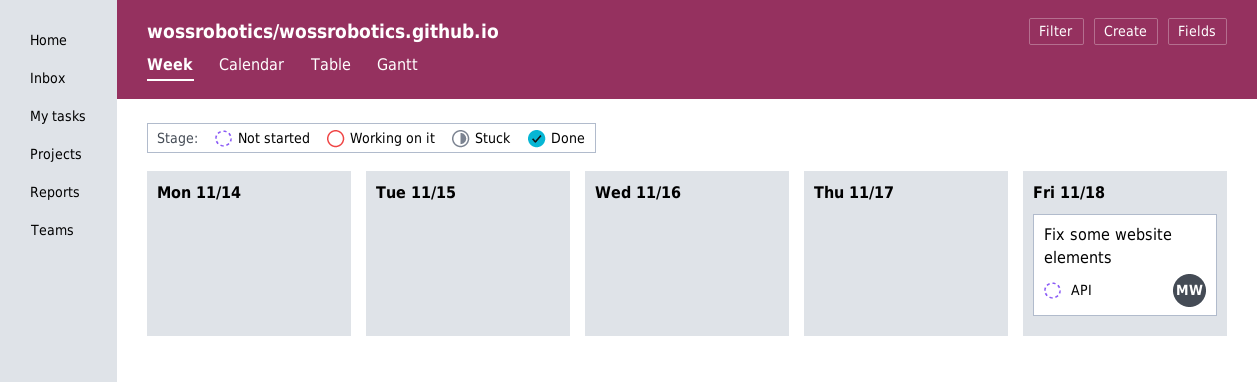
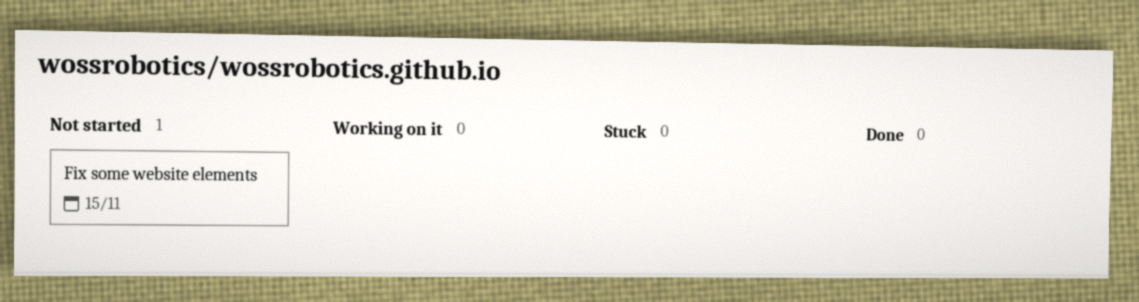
Fix some website elements, due: Nov 18 -> Nov 15

